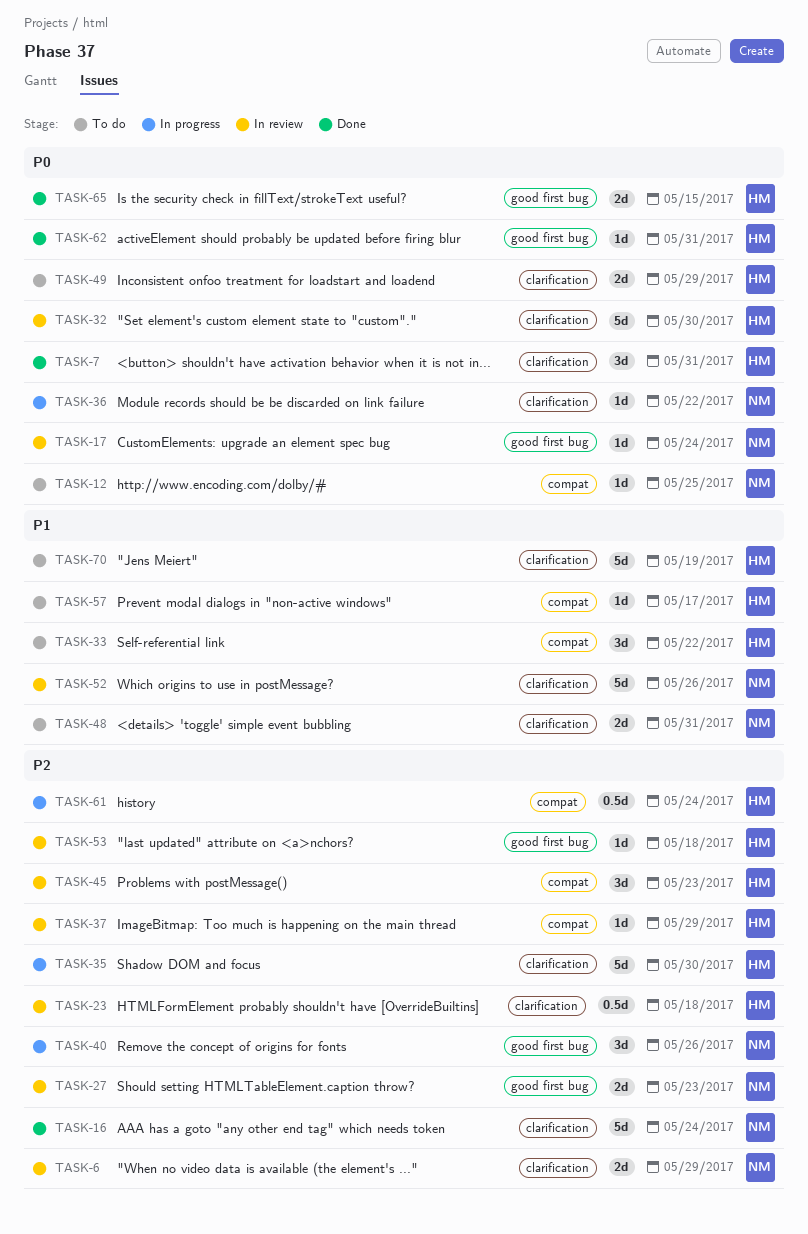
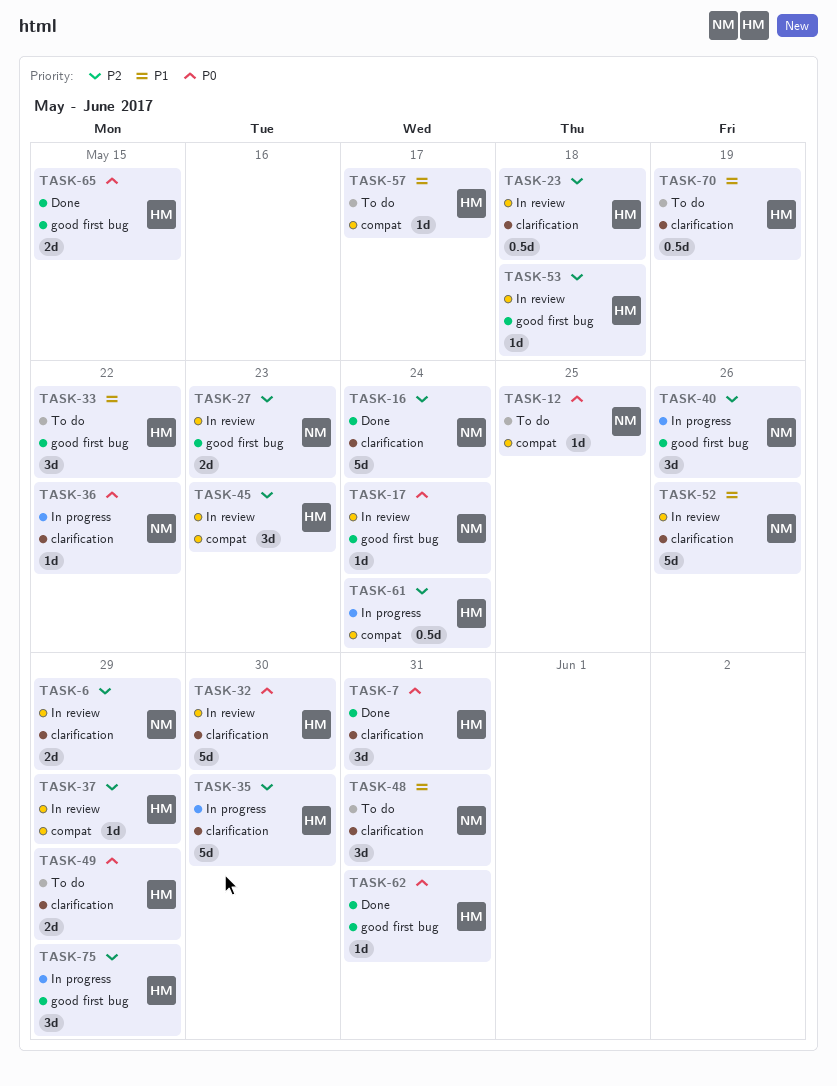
TASK-33, label: compat -> good first bug
TASK-48, estimate: 2d -> 3d
TASK-70, estimate: 5d -> 0.5d
TASK-75: none -> present

